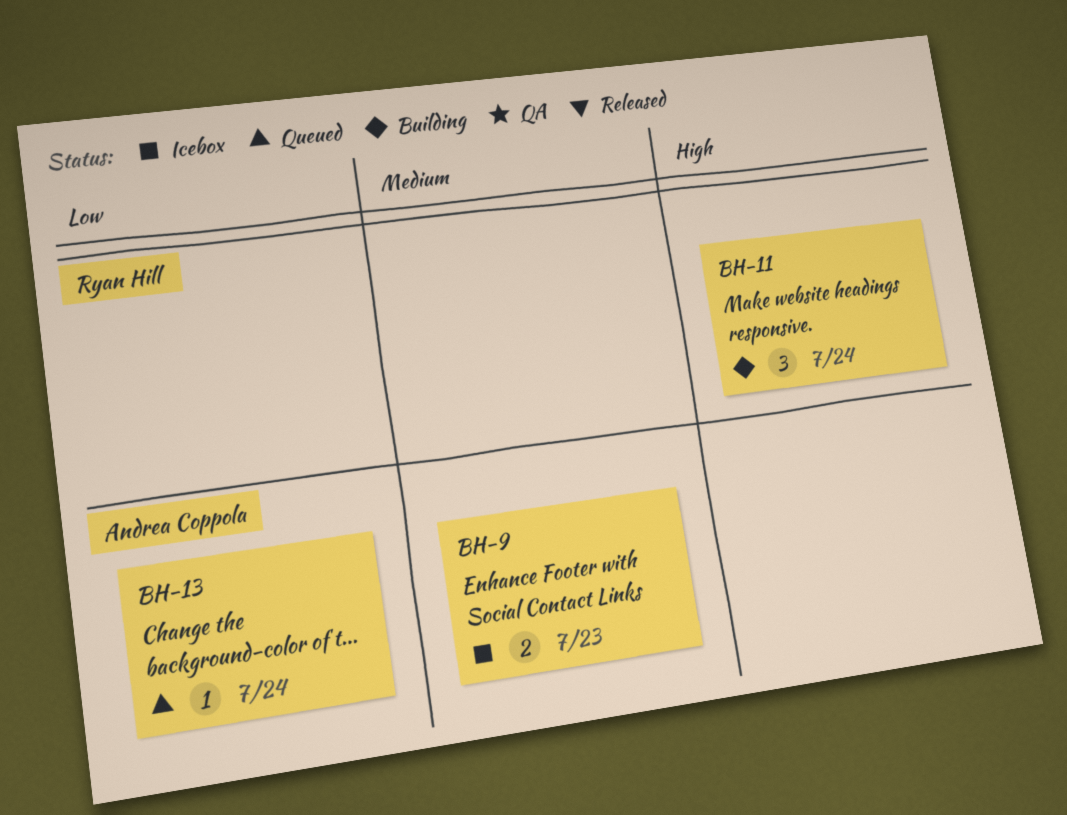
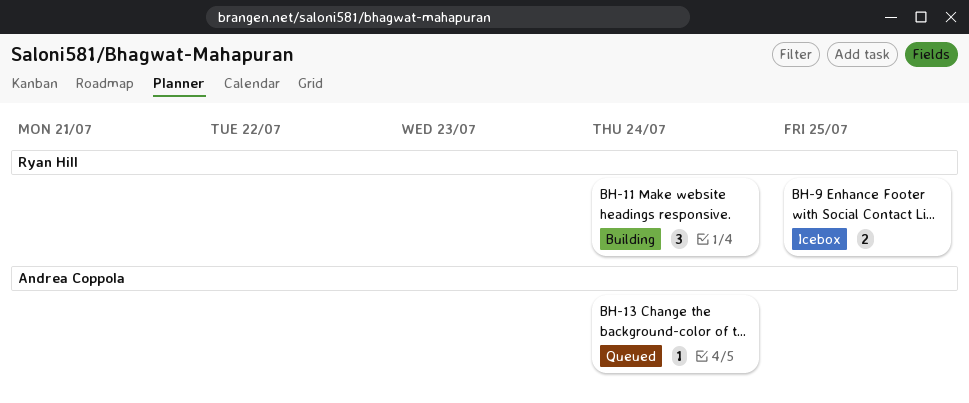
BH-9, owner: Andrea Coppola -> Ryan Hill
BH-9, due: Jul 23 -> Jul 25

